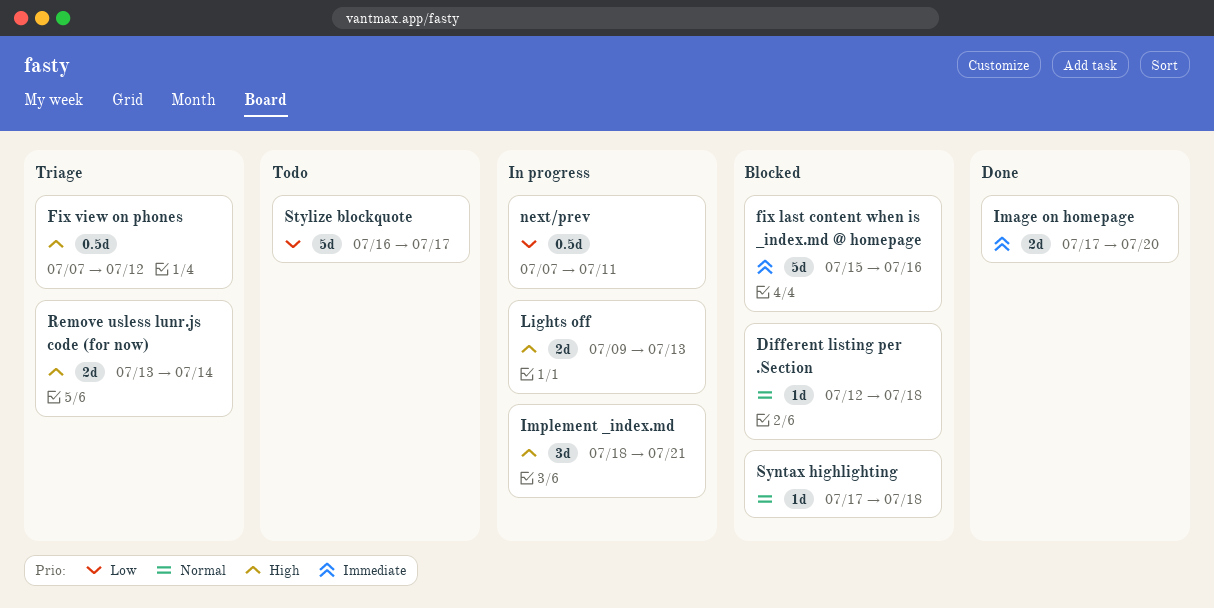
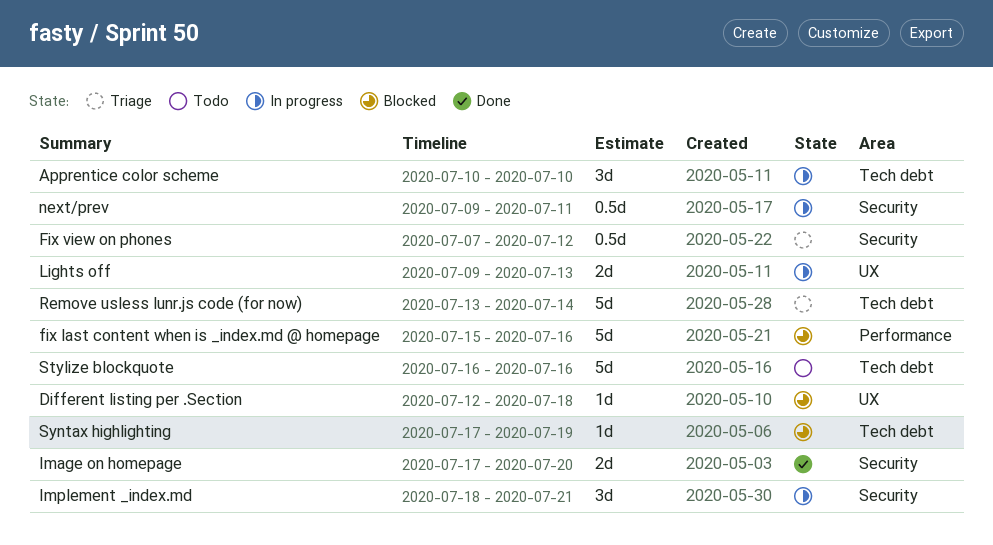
Apprentice color scheme: none -> present
next/prev, start: Jul 7 -> Jul 9
Remove usless lunr.js code (for now), estimate: 2d -> 5d
Stylize blockquote, due: Jul 17 -> Jul 16
Syntax highlighting, due: Jul 18 -> Jul 19

